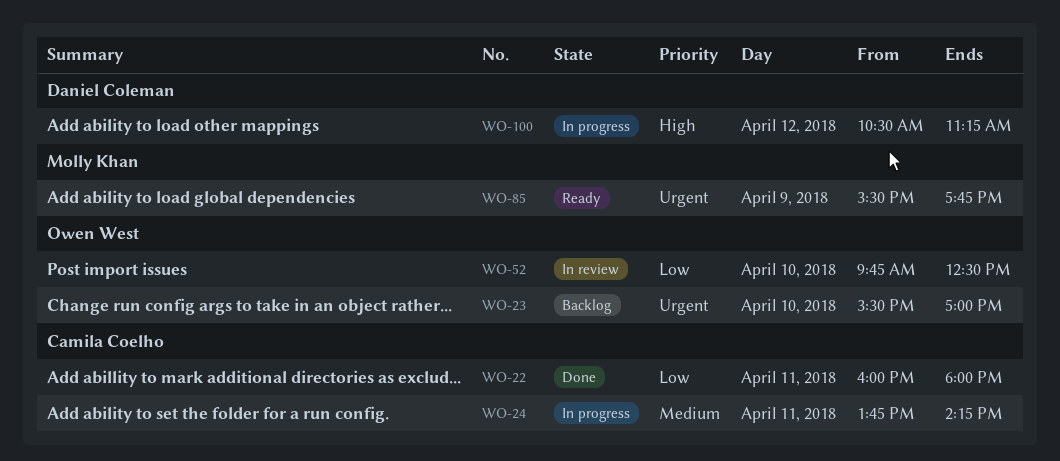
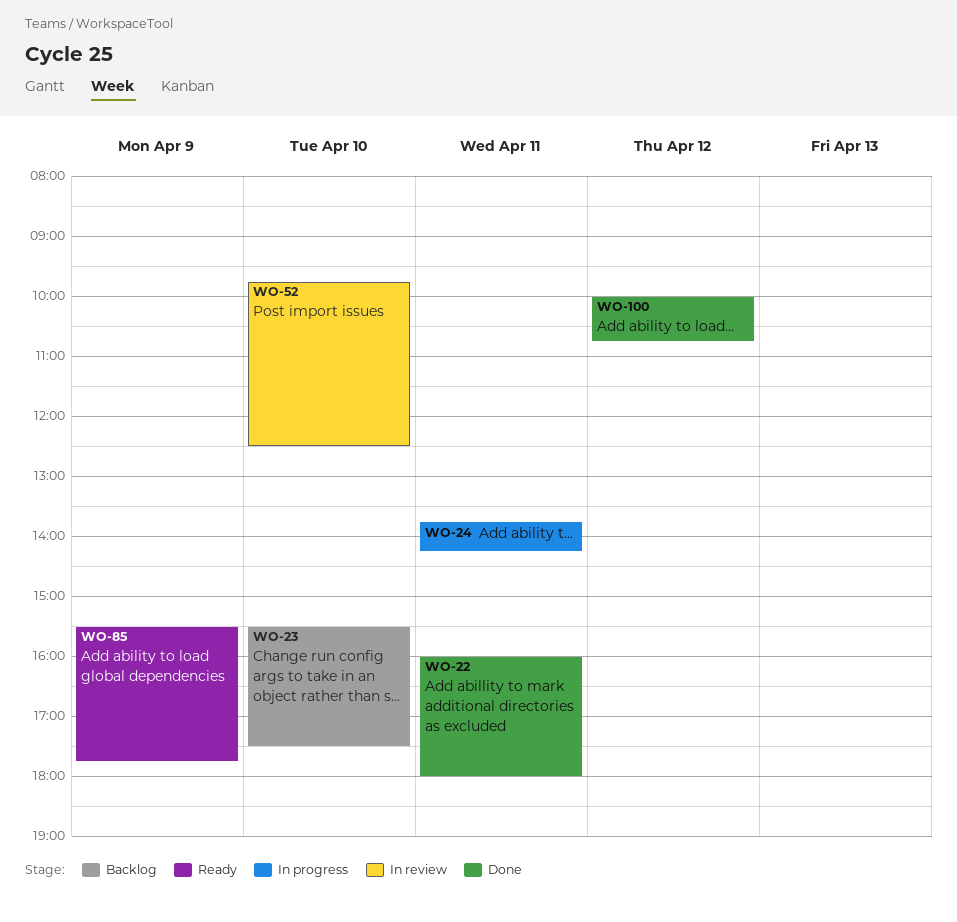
WO-23, ends: 17:00 -> 17:30
WO-100, status: In progress -> Done
WO-100, begins: 10:30 -> 10:00
WO-100, ends: 11:15 -> 10:45

